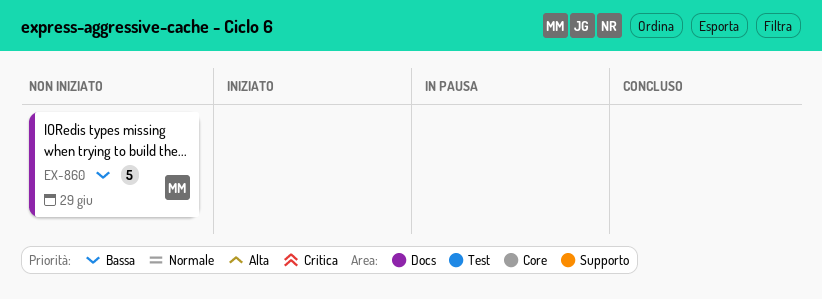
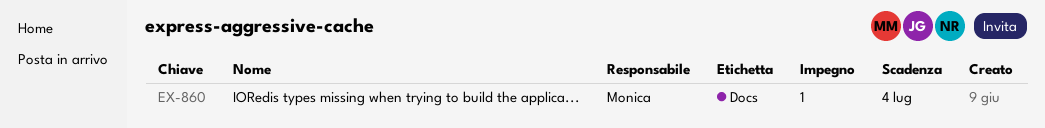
EX-860, estimate: 5 -> 1
EX-860, due: Jun 29 -> Jul 4

